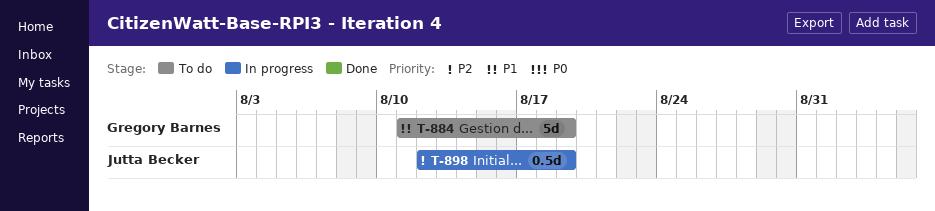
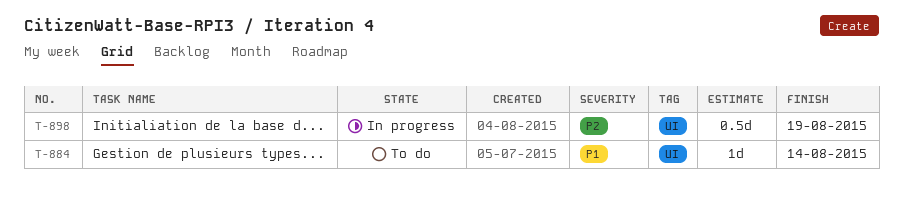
T-884, estimate: 5d -> 1d
T-884, due: Aug 19 -> Aug 14

